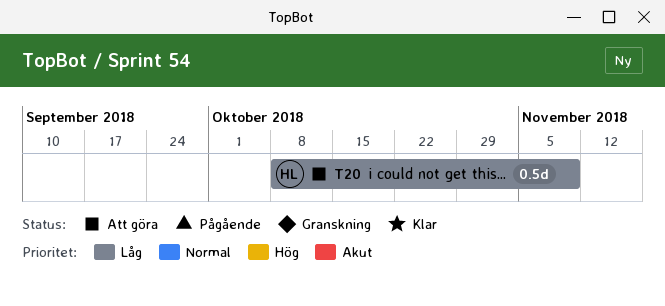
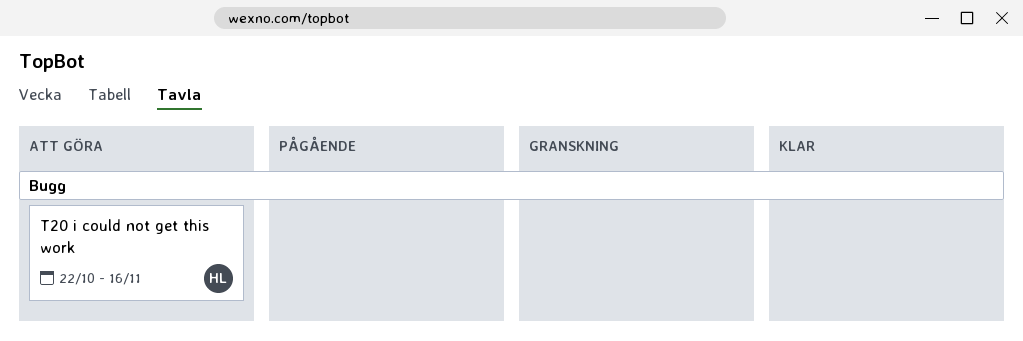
T20, start: Oct 8 -> Oct 22
T20, due: Nov 9 -> Nov 16

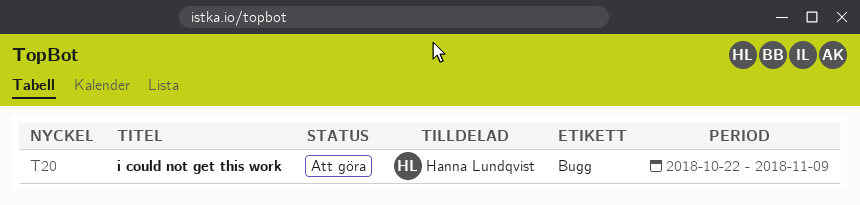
T20, due: Nov 16 -> Nov 9

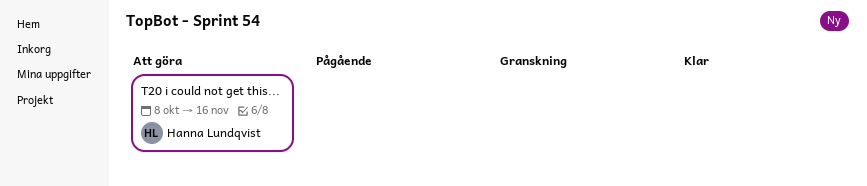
T20, start: Oct 22 -> Oct 8
T20, due: Nov 9 -> Nov 16

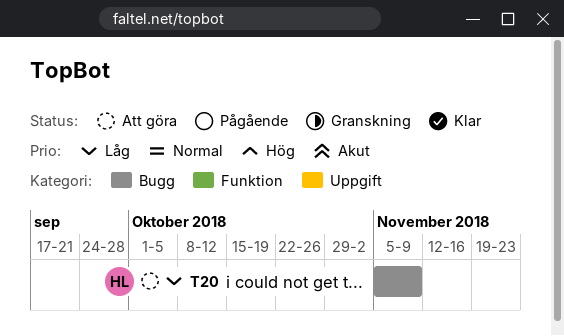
T20, start: Oct 8 -> Nov 5
T20, due: Nov 16 -> Nov 9

